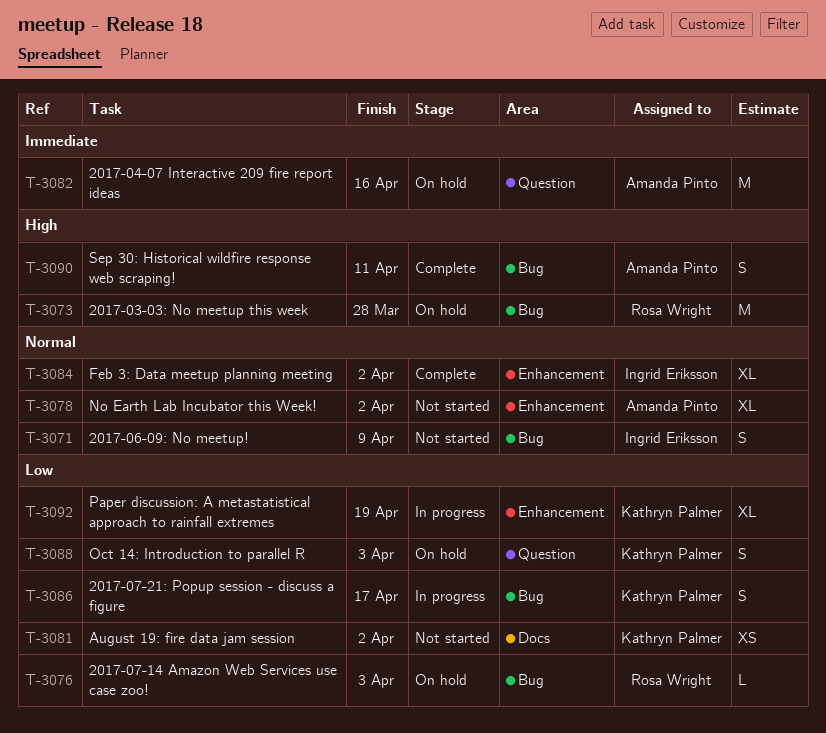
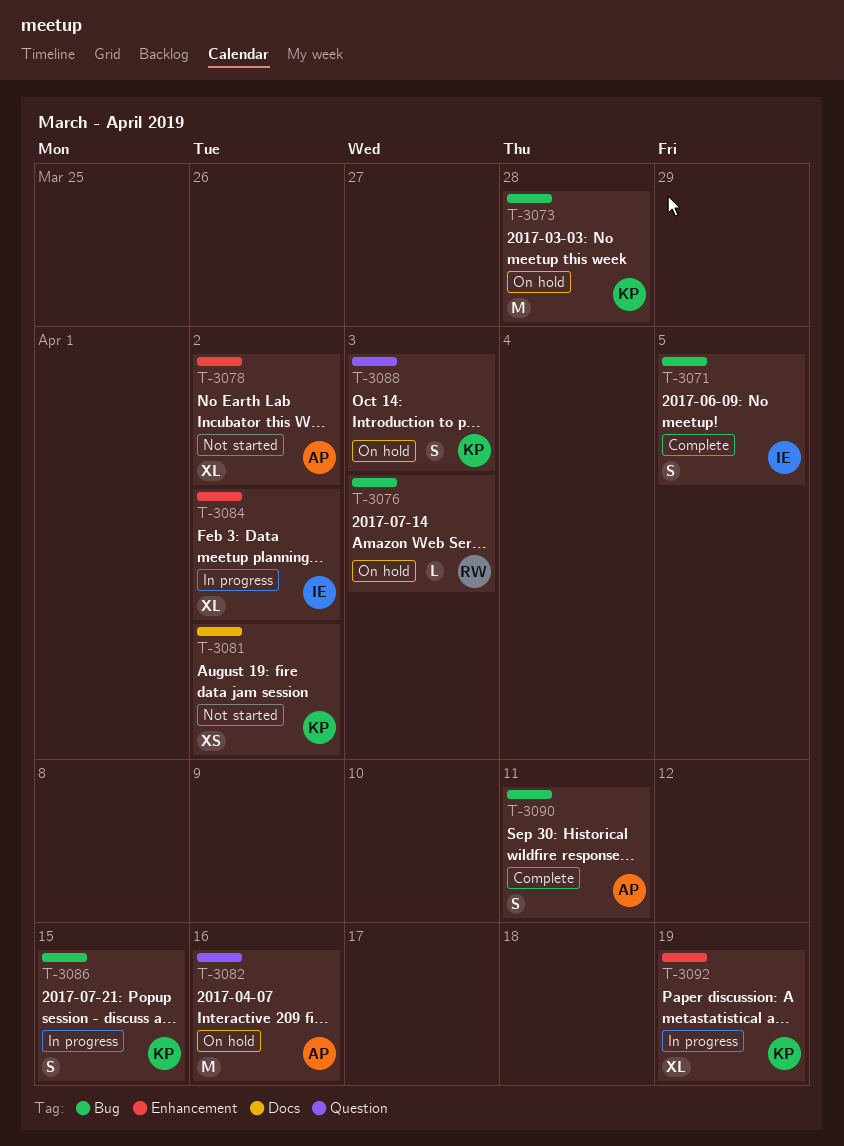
T-3071, status: Not started -> Complete
T-3071, due: Apr 9 -> Apr 5
T-3073, owner: Rosa Wright -> Kathryn Palmer
T-3084, status: Complete -> In progress
T-3086, due: Apr 17 -> Apr 15

